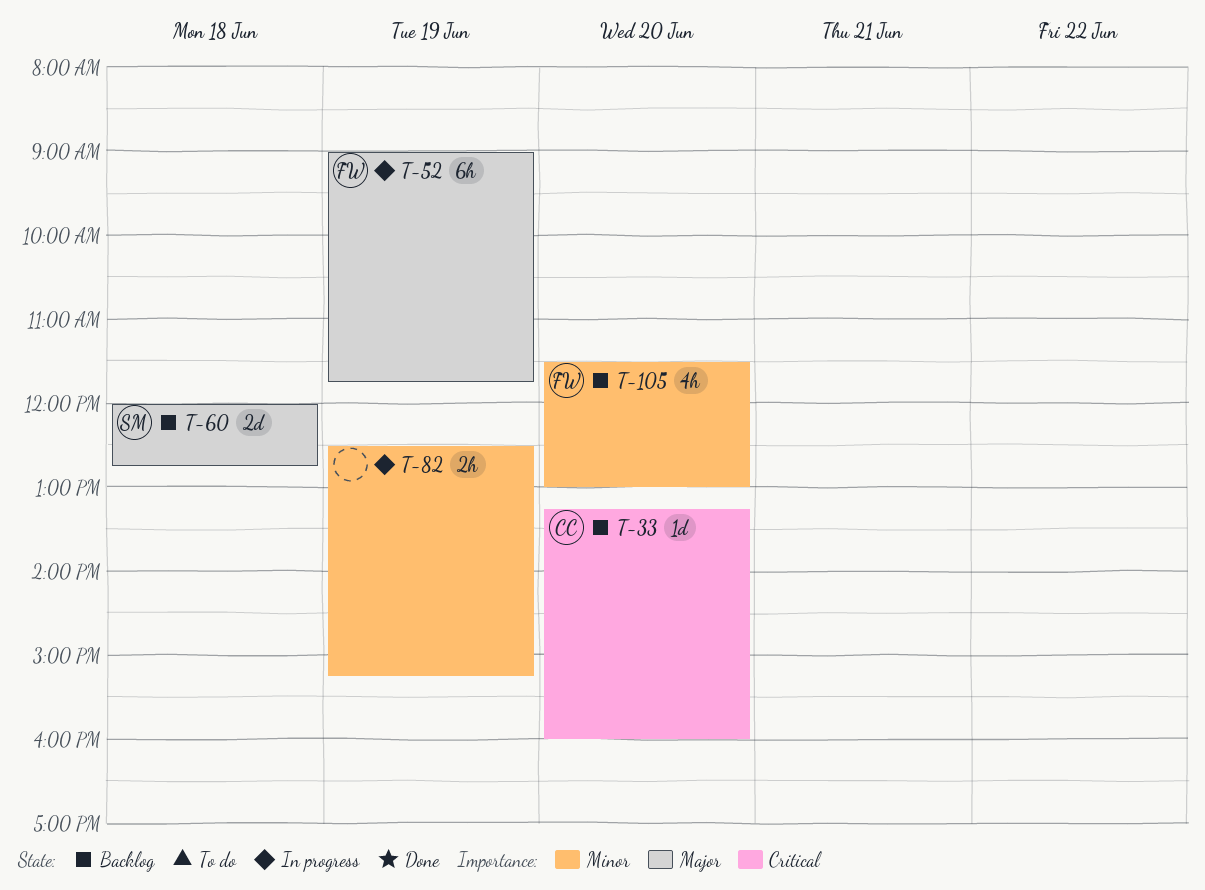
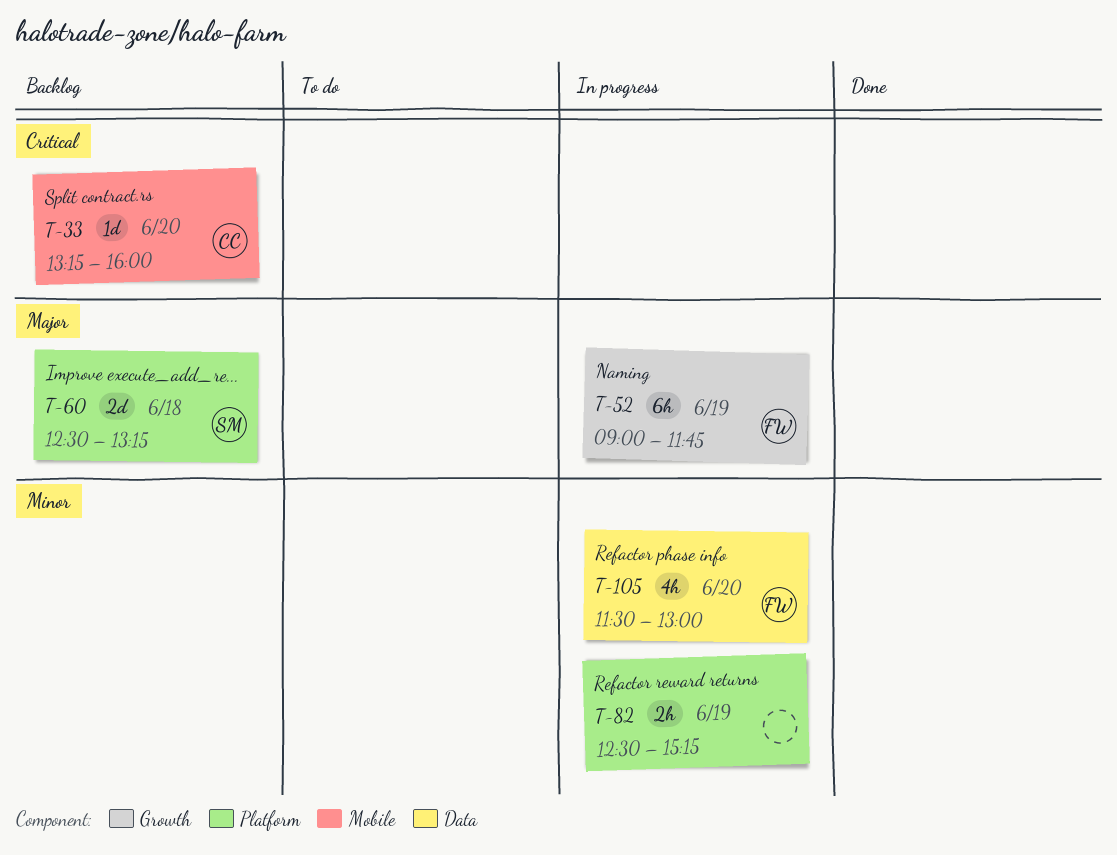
T-60, begins: 12:00 -> 12:30
T-60, ends: 12:45 -> 13:15
T-105, status: Backlog -> In progress

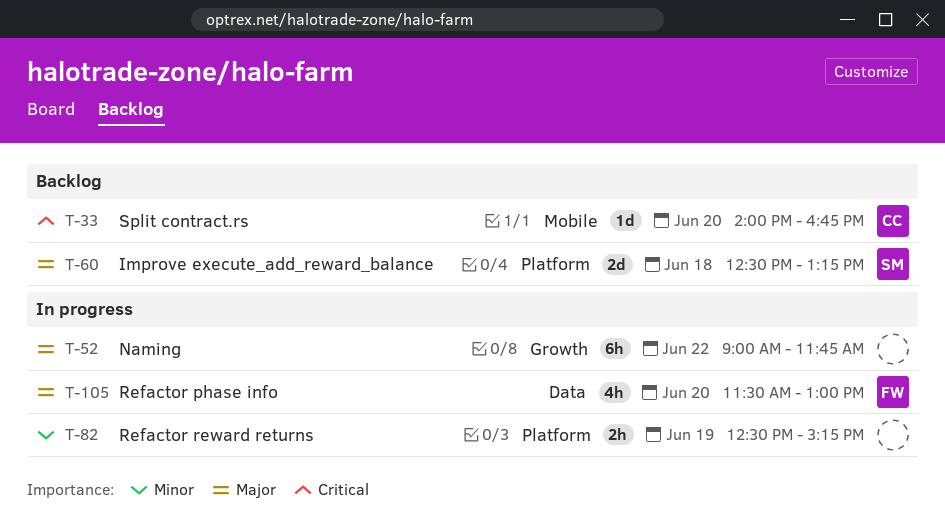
T-33, begins: 13:15 -> 14:00
T-33, ends: 16:00 -> 16:45
T-52, owner: FW -> none
T-52, day: Jun 19 -> Jun 22
T-105, priority: Minor -> Major

